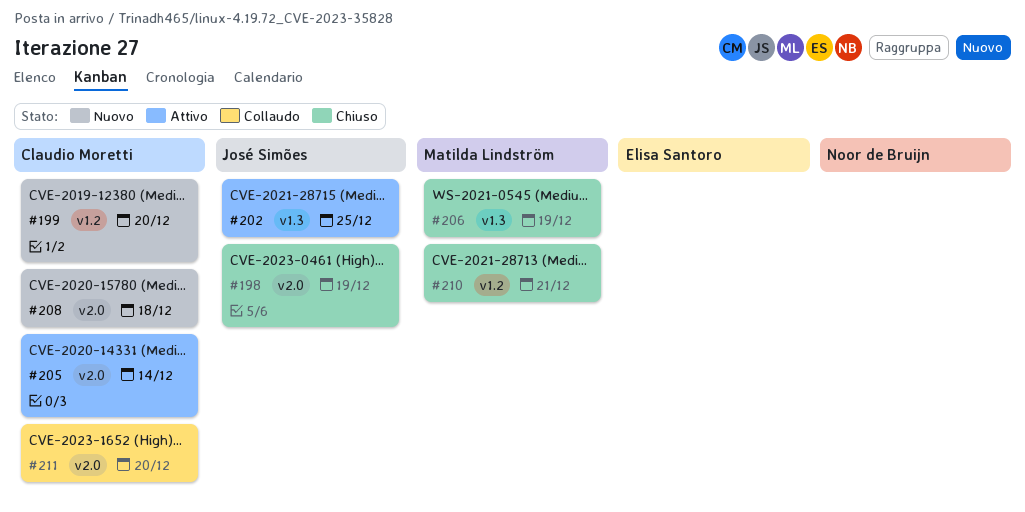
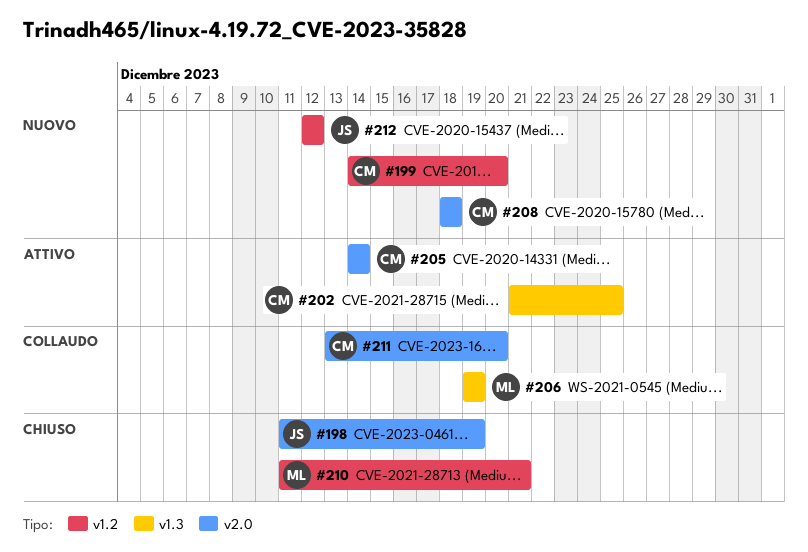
#202, owner: José Simões -> Claudio Moretti
#206, status: Chiuso -> Collaudo
#212: none -> present

